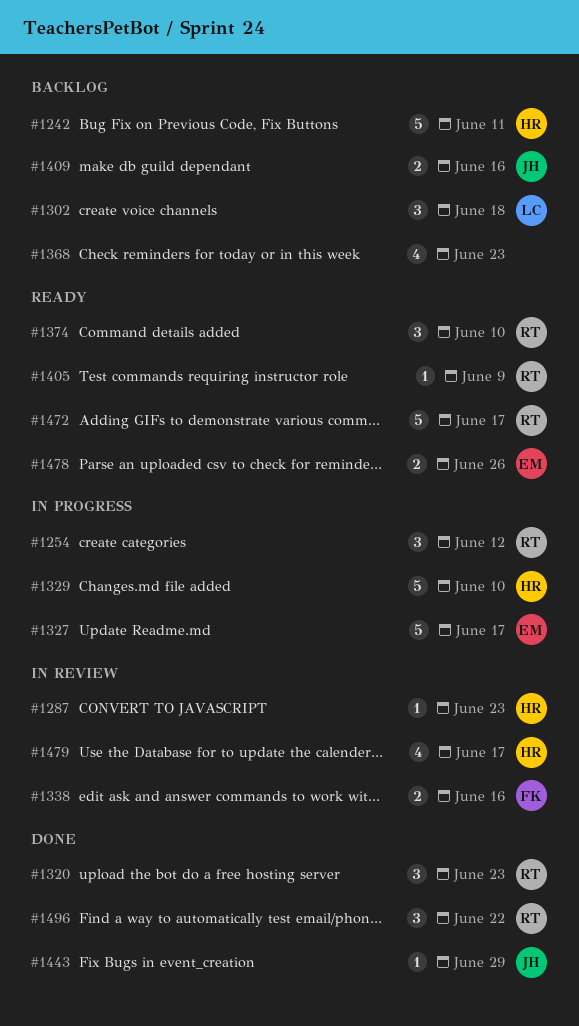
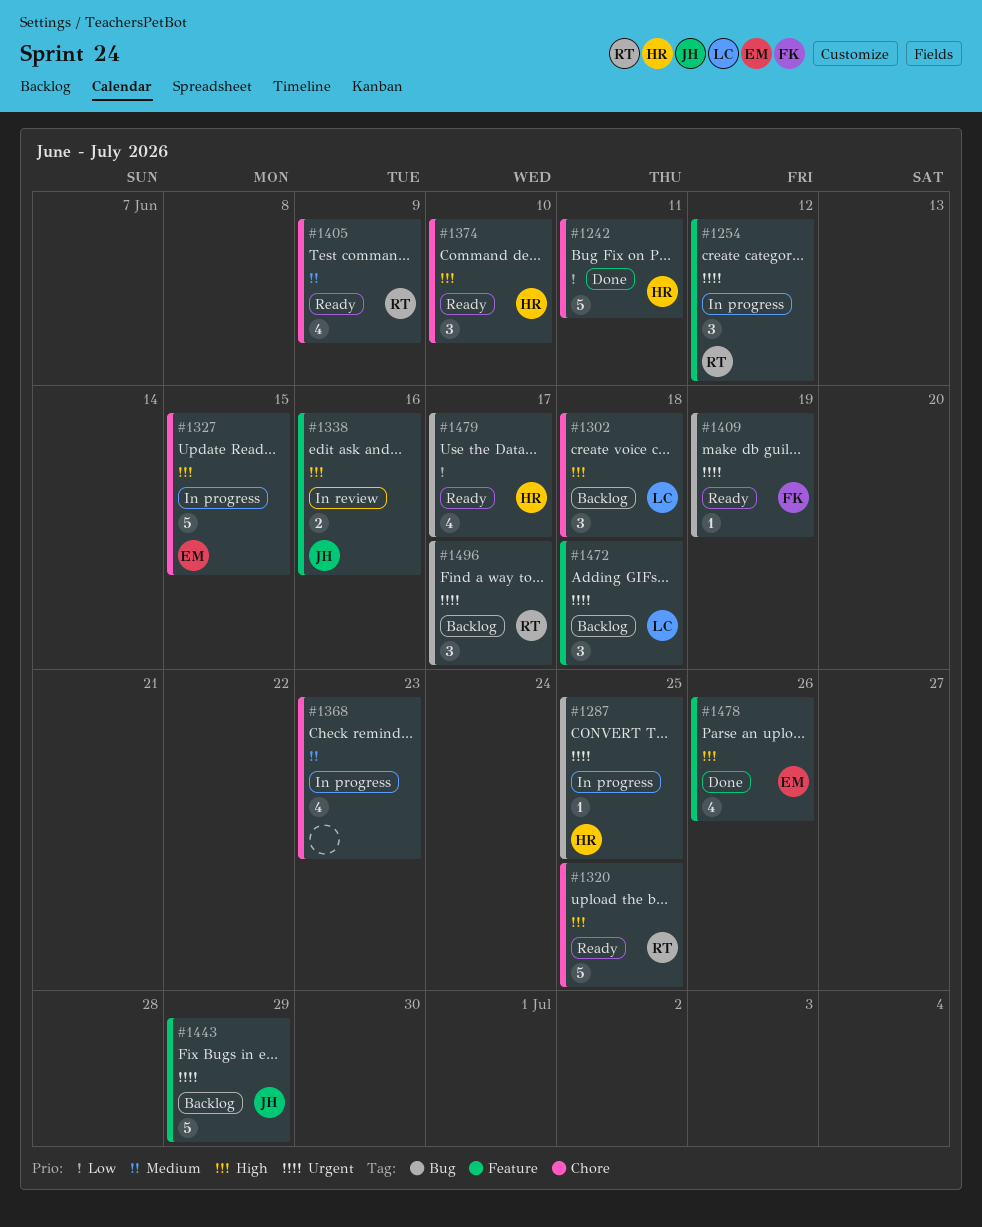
#1242, status: Backlog -> Done
#1287, status: In review -> In progress
#1287, due: Jun 23 -> Jun 25
#1320, status: Done -> Ready
#1320, estimate: 3 -> 5
#1320, due: Jun 23 -> Jun 25
#1327, due: Jun 17 -> Jun 15
#1329: present -> none
#1338, owner: FK -> JH
#1368, status: Backlog -> In progress
#1374, owner: RT -> HR
#1405, estimate: 1 -> 4
#1409, status: Backlog -> Ready
#1409, owner: JH -> FK
#1409, estimate: 2 -> 1
#1409, due: Jun 16 -> Jun 19
#1443, status: Done -> Backlog
#1443, estimate: 1 -> 5
#1472, status: Ready -> Backlog
#1472, owner: RT -> LC
#1472, estimate: 5 -> 3
#1472, due: Jun 17 -> Jun 18
#1478, status: Ready -> Done
#1478, estimate: 2 -> 4
#1479, status: In review -> Ready
#1496, status: Done -> Backlog
#1496, due: Jun 22 -> Jun 17

